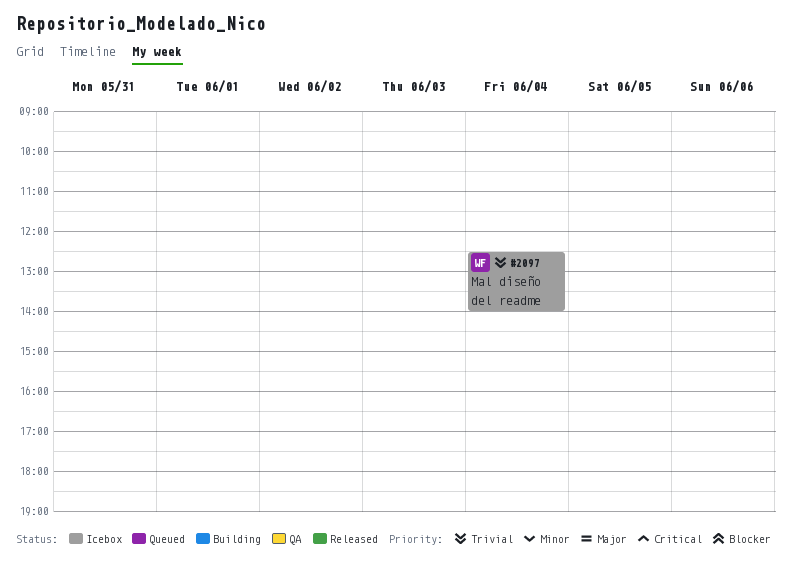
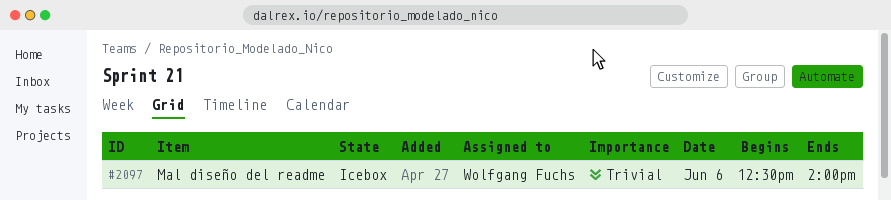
#2097, day: Jun 4 -> Jun 6

